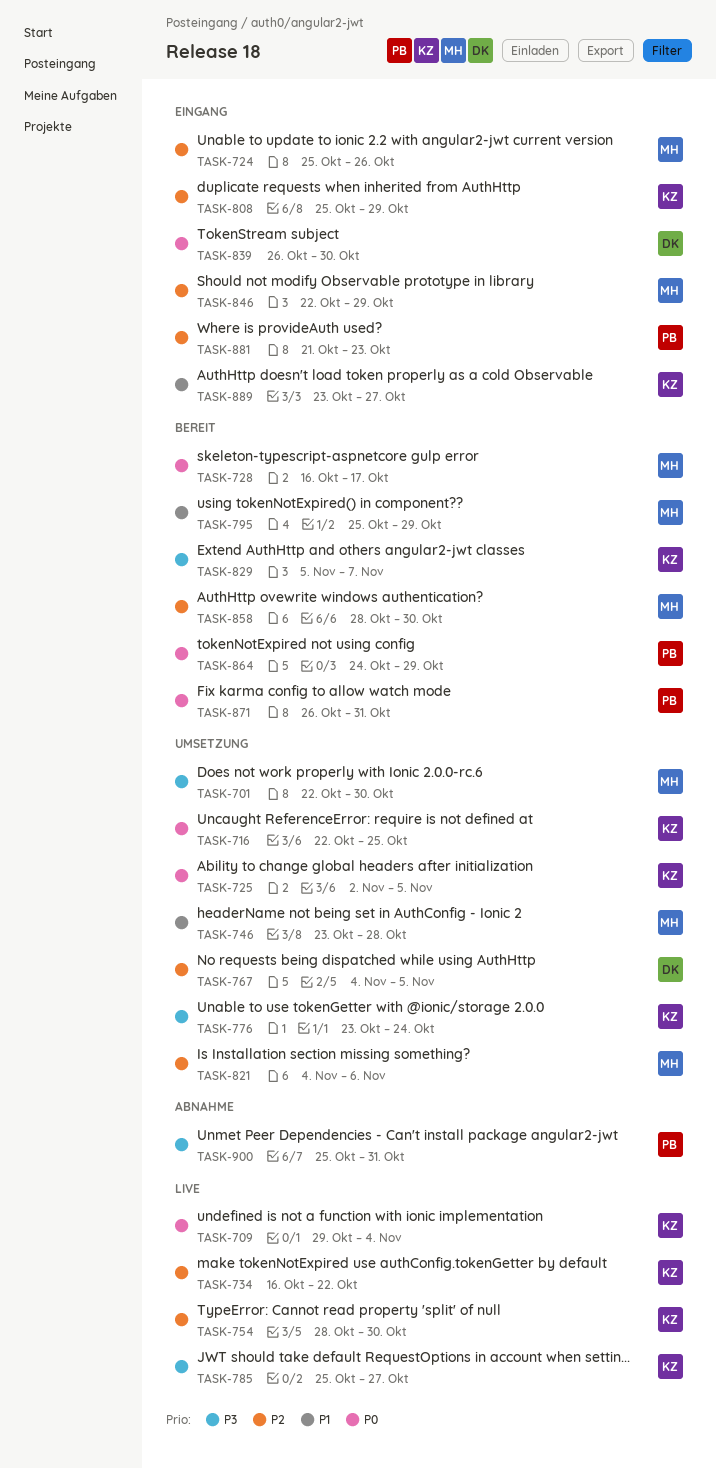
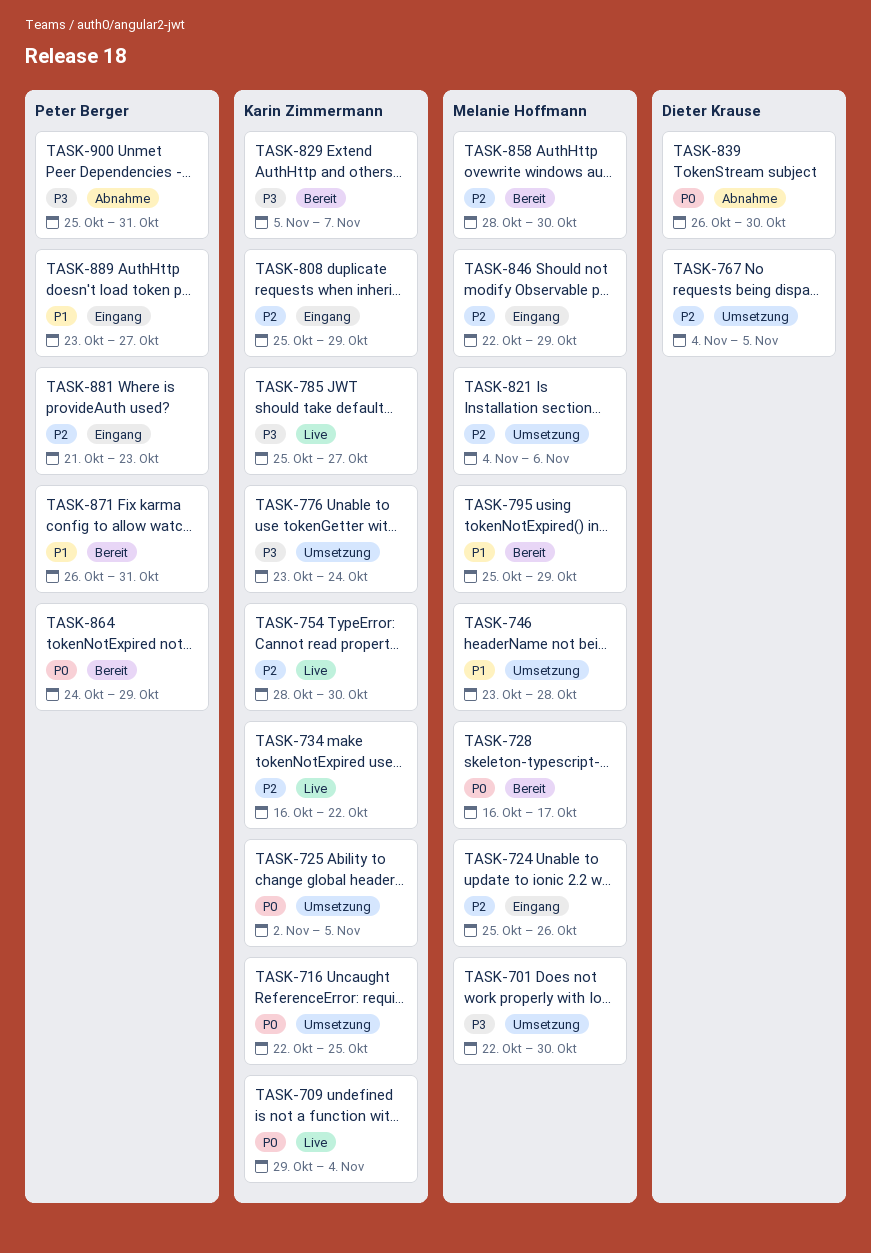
TASK-839, status: Eingang -> Abnahme
TASK-871, priority: P0 -> P1
TASK-889, owner: Karin Zimmermann -> Peter Berger

